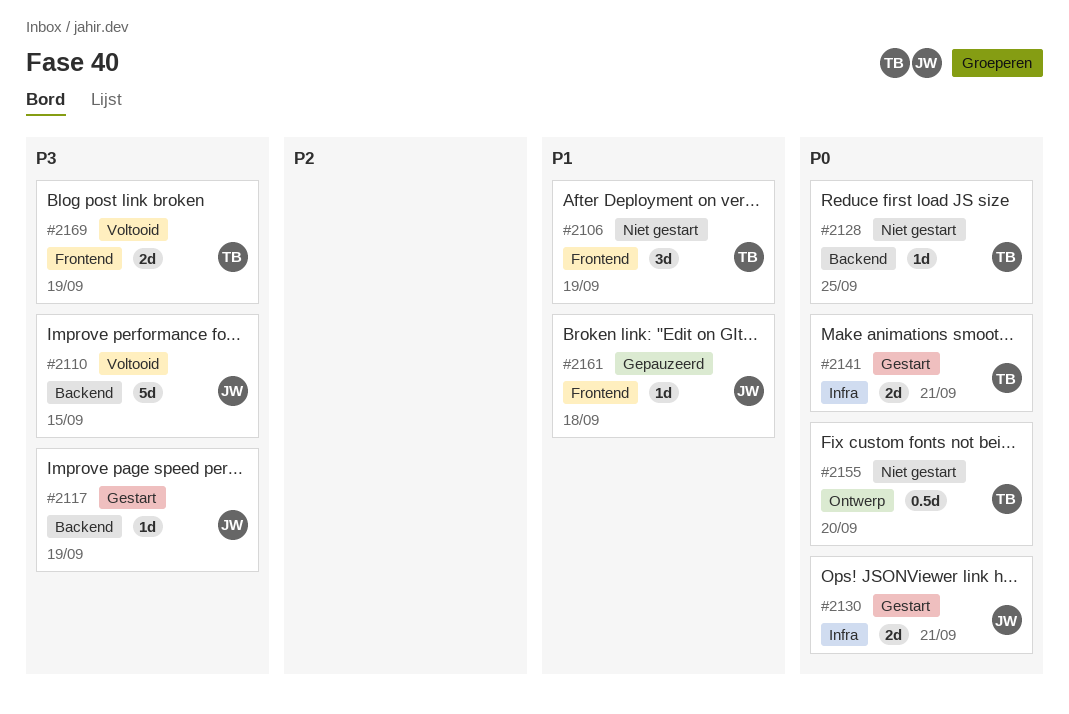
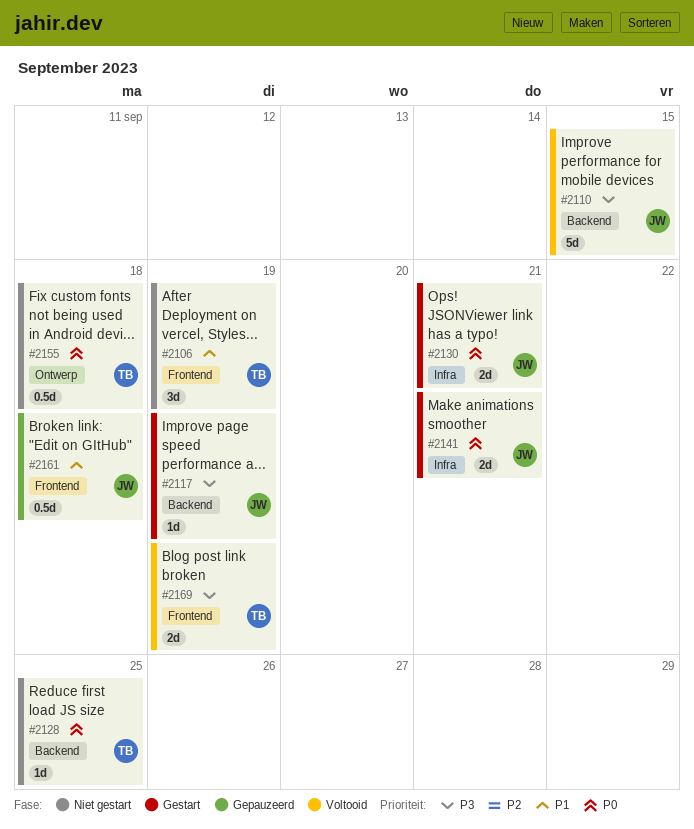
#2141, owner: TB -> JW
#2155, due: Sep 20 -> Sep 18
#2161, estimate: 1d -> 0.5d

